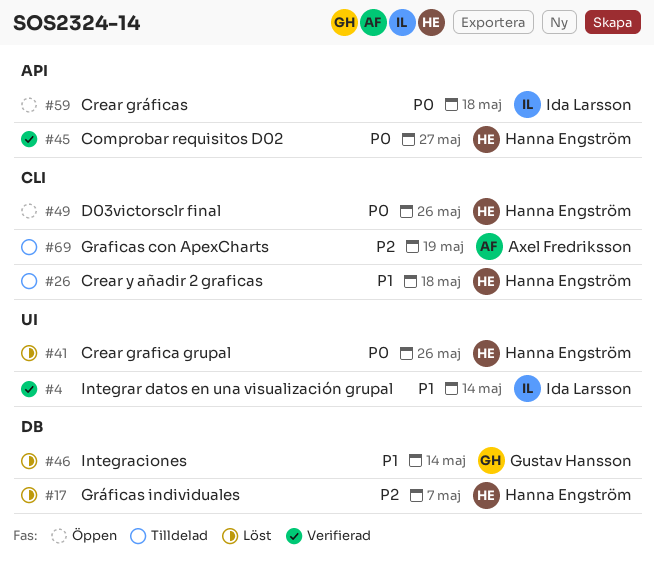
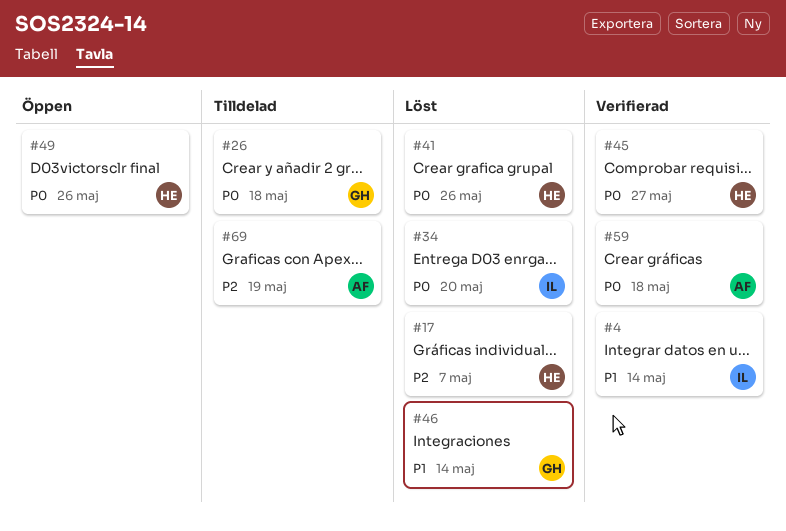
#26, owner: Hanna Engström -> Gustav Hansson
#26, priority: P1 -> P0
#34: none -> present
#59, status: Öppen -> Verifierad
#59, owner: Ida Larsson -> Axel Fredriksson

